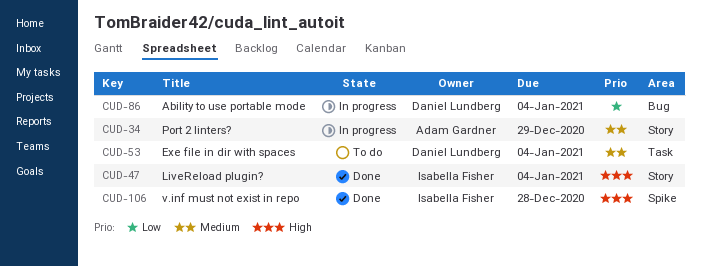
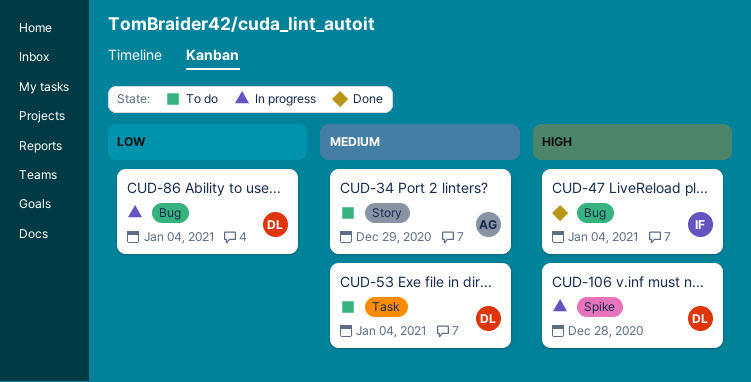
CUD-34, status: In progress -> To do
CUD-47, label: Story -> Bug
CUD-106, status: Done -> In progress
CUD-106, owner: Isabella Fisher -> Daniel Lundberg

